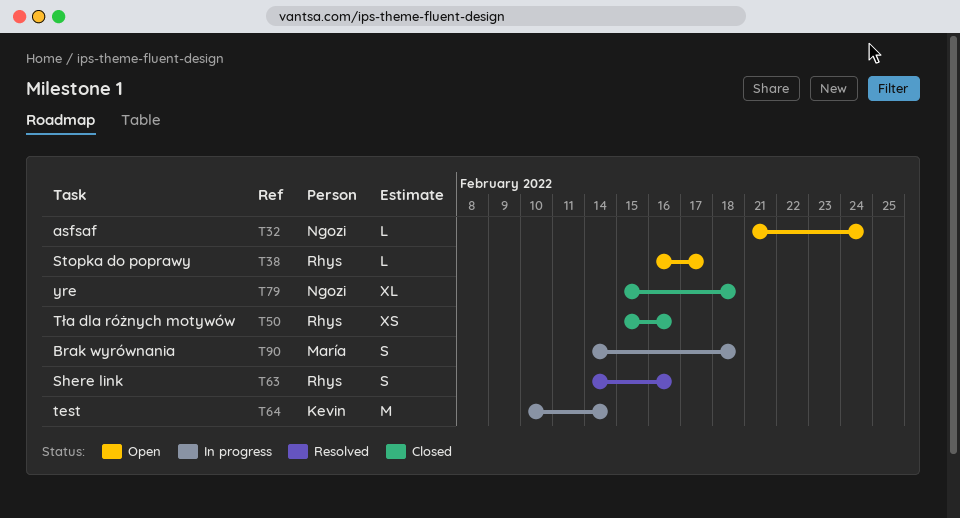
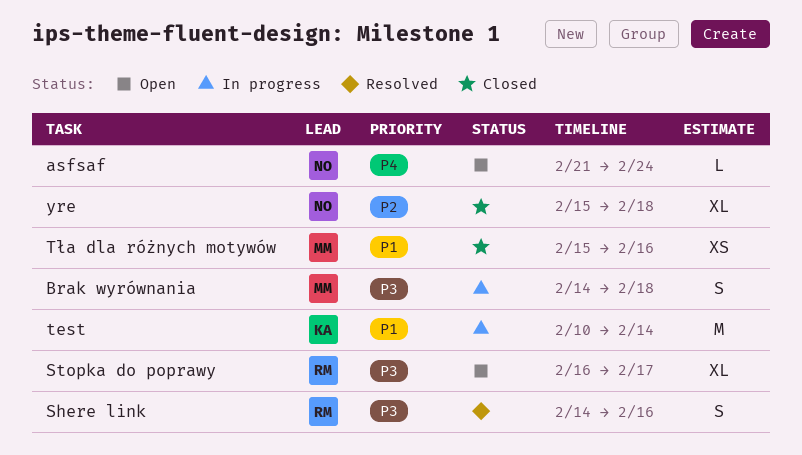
Stopka do poprawy, estimate: L -> XL
Tła dla różnych motywów, owner: Rhys -> María

